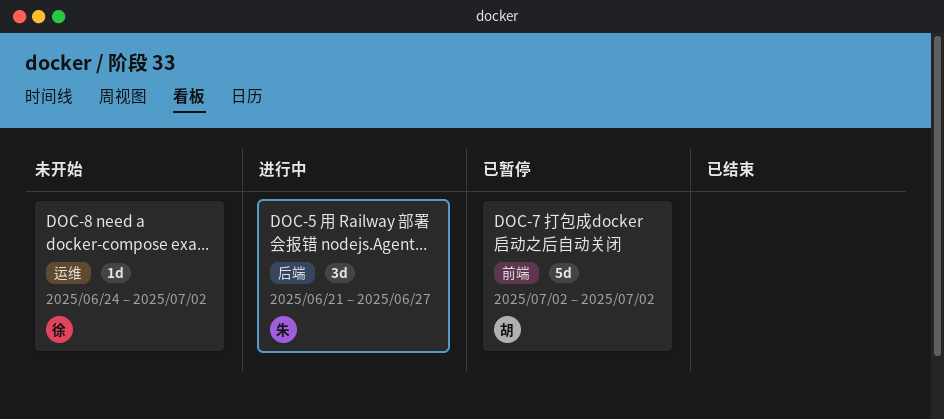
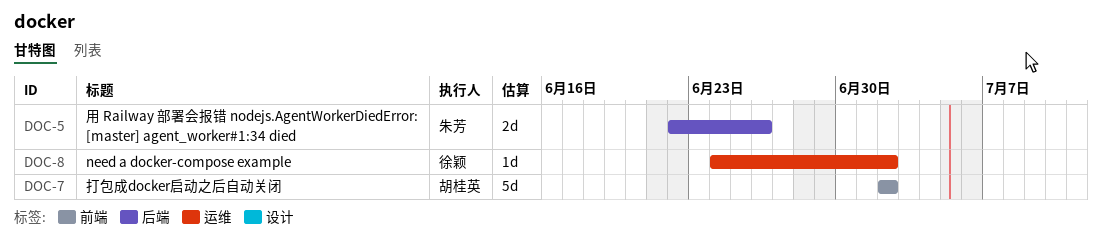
DOC-5, estimate: 3d -> 2d
DOC-5, start: Jun 21 -> Jun 22
DOC-5, due: Jun 27 -> Jun 26

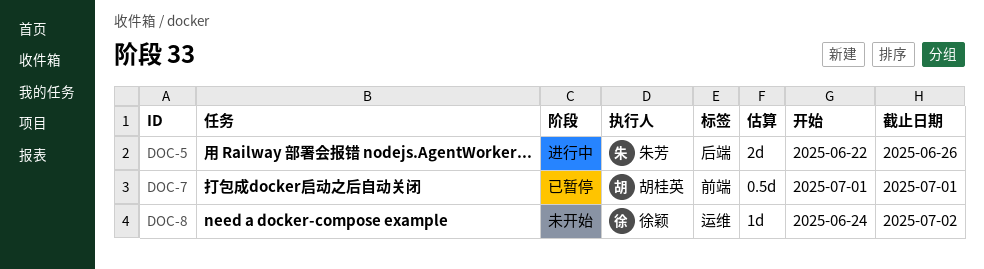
DOC-7, estimate: 5d -> 0.5d
DOC-7, start: Jul 2 -> Jul 1
DOC-7, due: Jul 2 -> Jul 1

